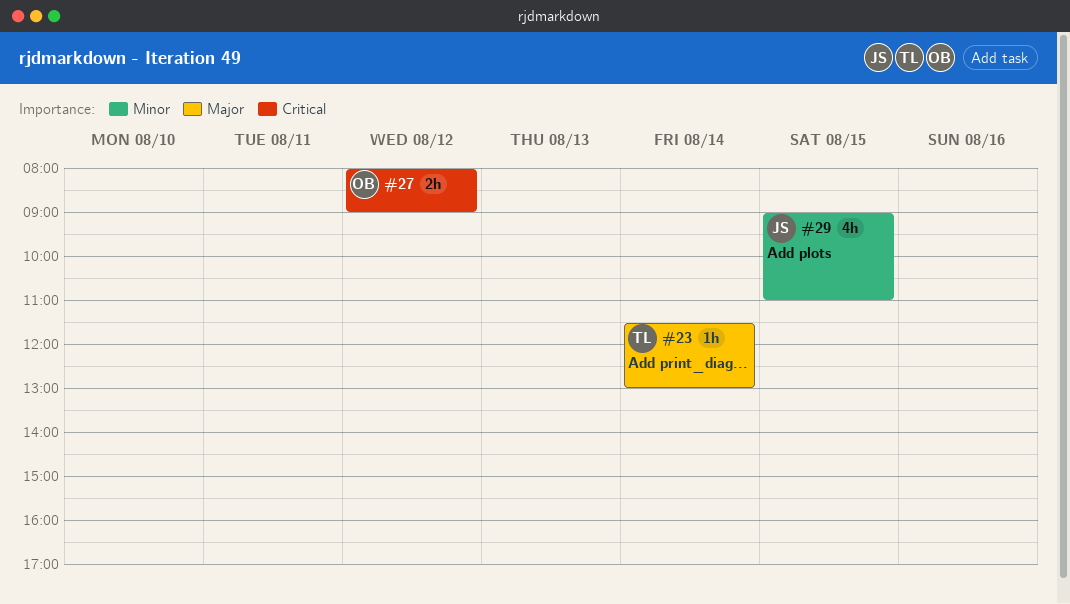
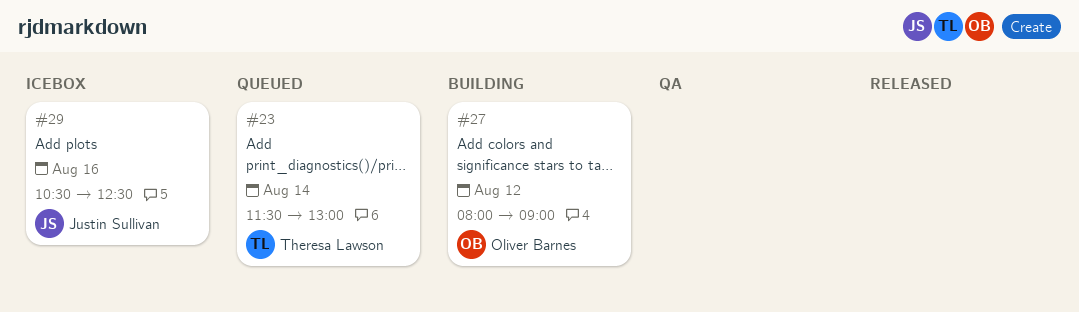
#29, day: Aug 15 -> Aug 16
#29, begins: 09:00 -> 10:30
#29, ends: 11:00 -> 12:30

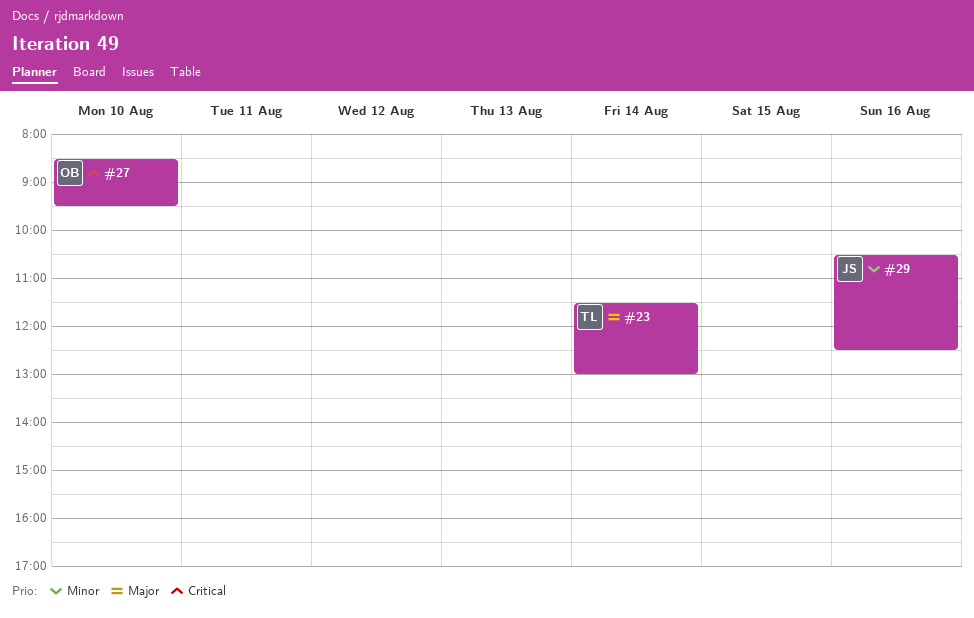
#27, day: Aug 12 -> Aug 10
#27, begins: 08:00 -> 08:30
#27, ends: 09:00 -> 09:30

